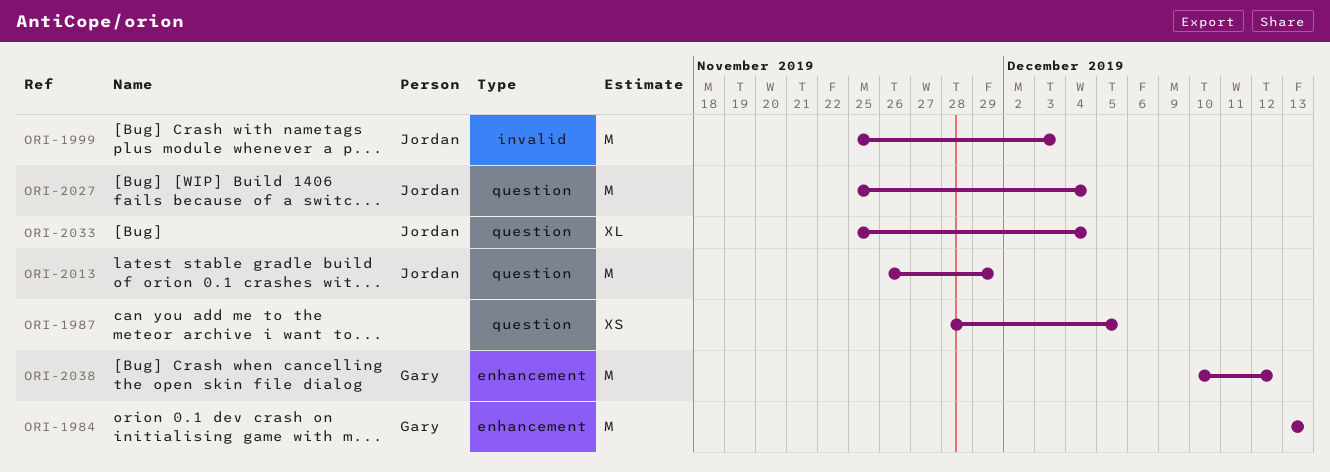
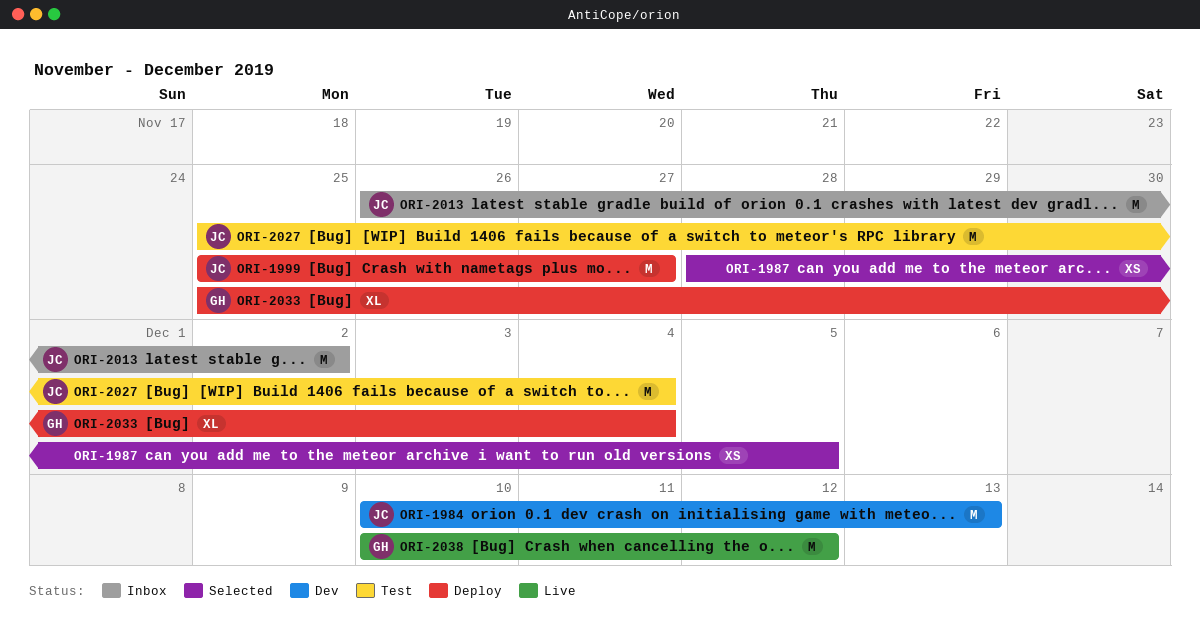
ORI-1984, owner: Gary -> Jordan
ORI-1984, start: Dec 13 -> Dec 10
ORI-1999, due: Dec 3 -> Nov 27
ORI-2013, due: Nov 29 -> Dec 2
ORI-2033, owner: Jordan -> Gary

